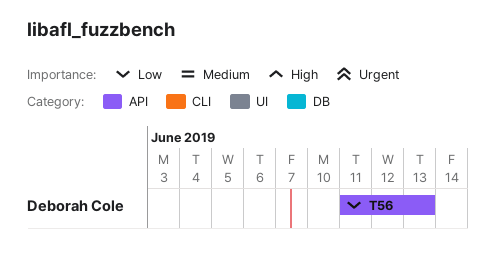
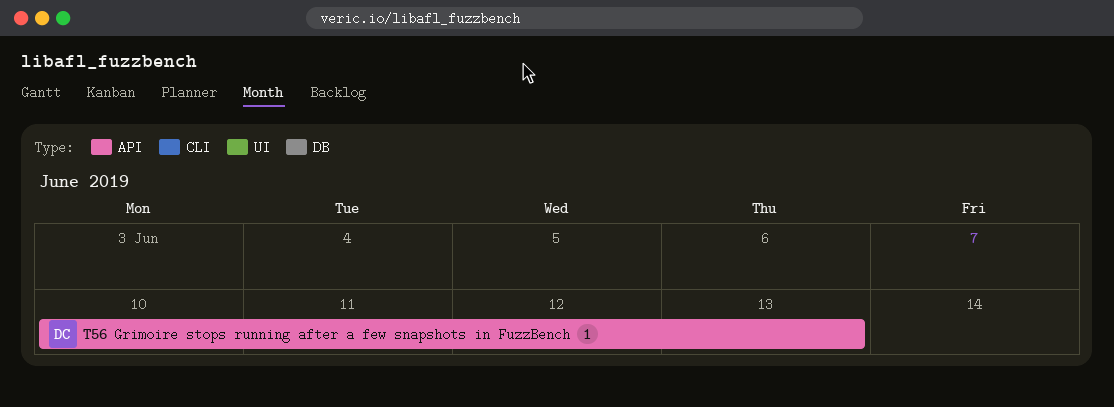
T56, start: Jun 11 -> Jun 10

